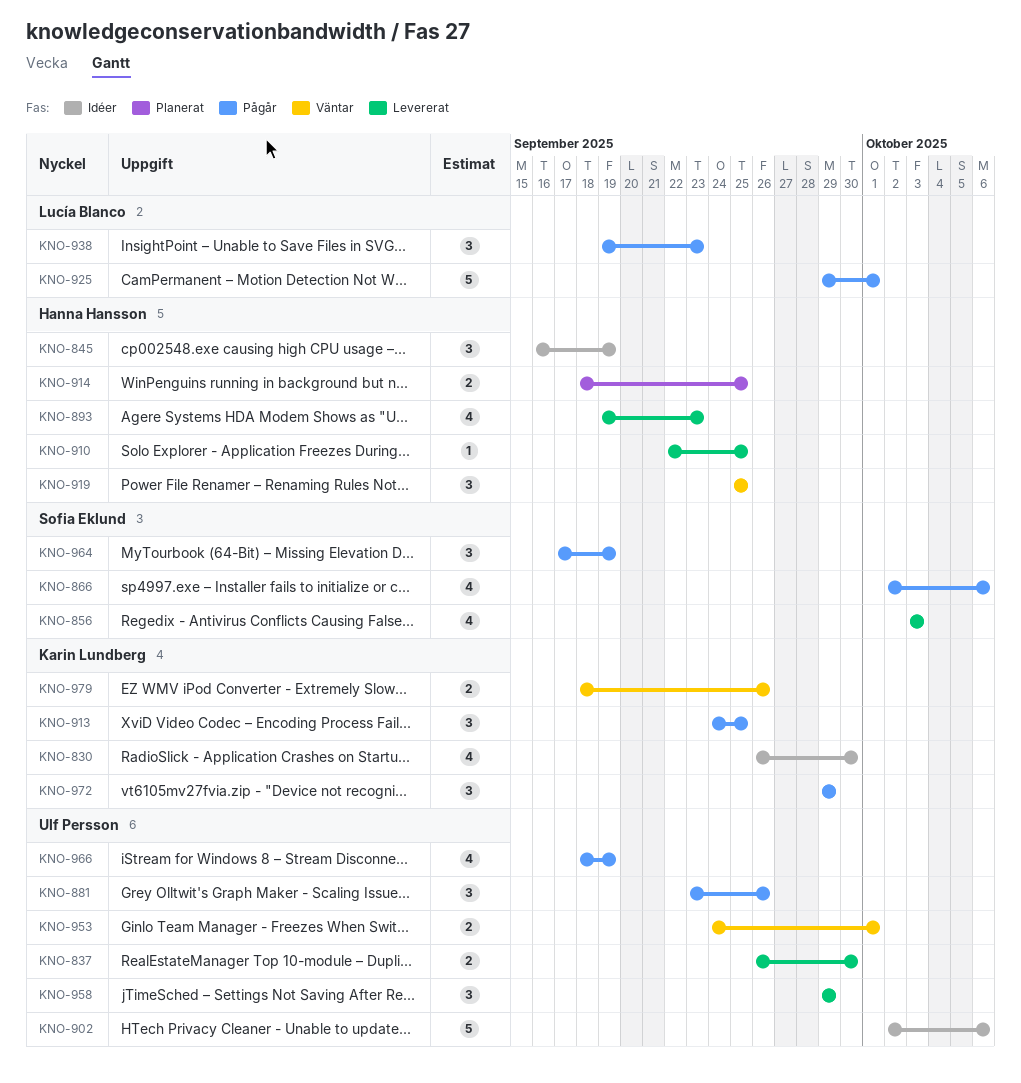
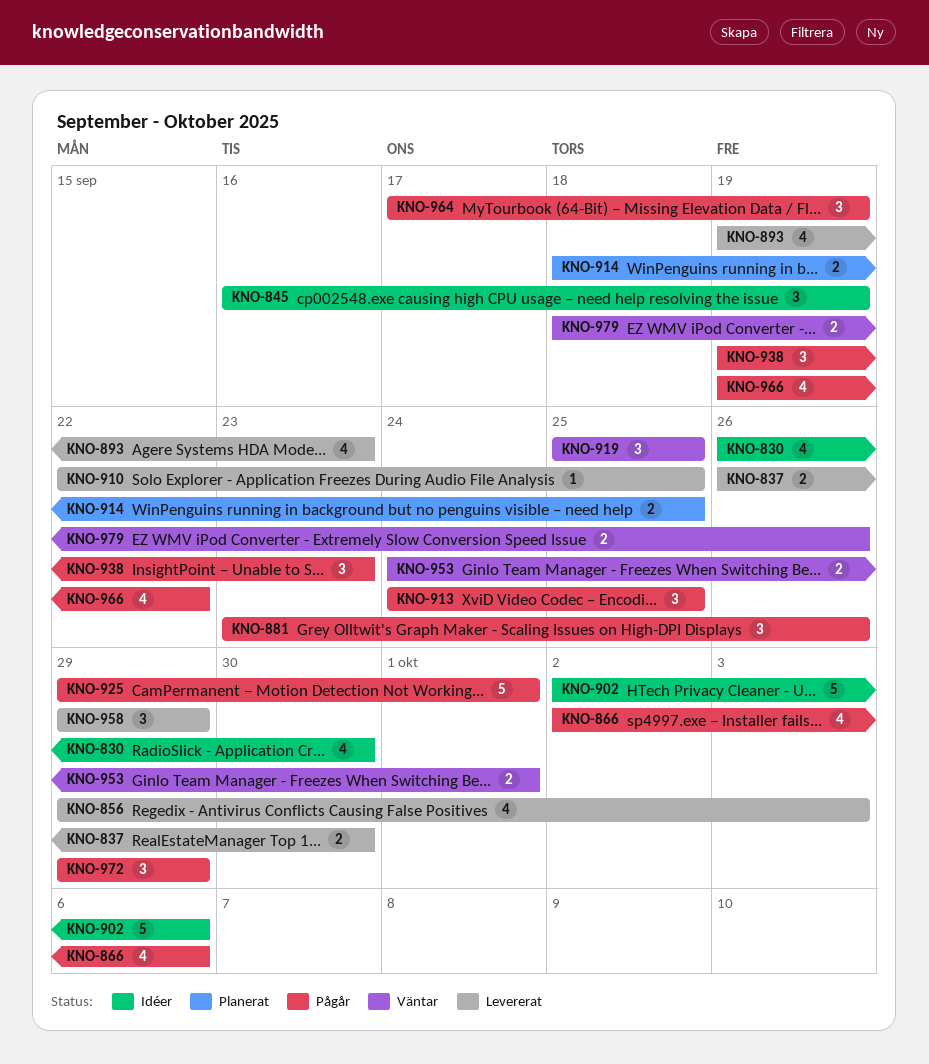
KNO-856, start: Oct 3 -> Sep 29
KNO-966, start: Sep 18 -> Sep 19
KNO-966, due: Sep 19 -> Sep 22

